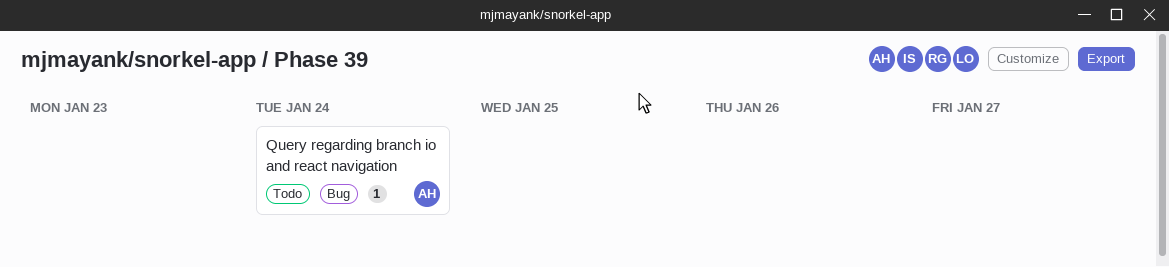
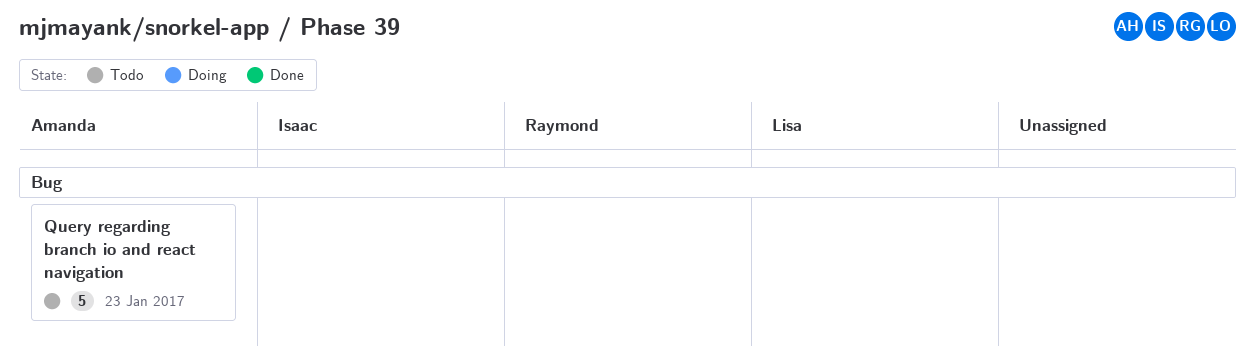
Query regarding branch io and react navigation, estimate: 1 -> 5
Query regarding branch io and react navigation, due: Jan 24 -> Jan 23

